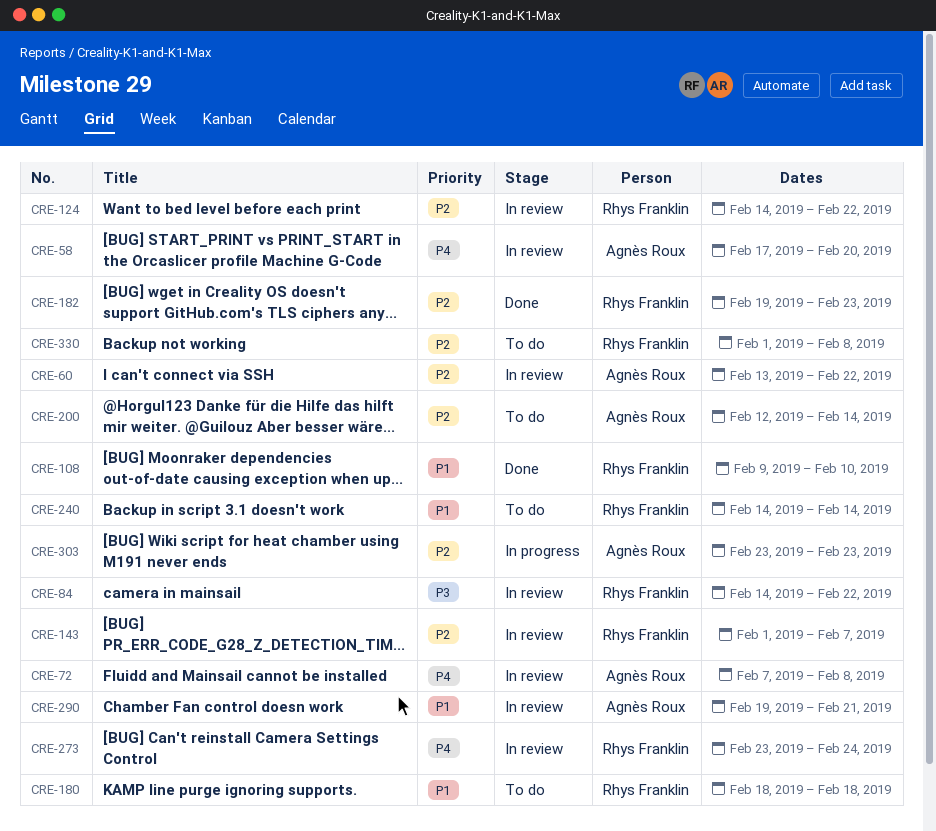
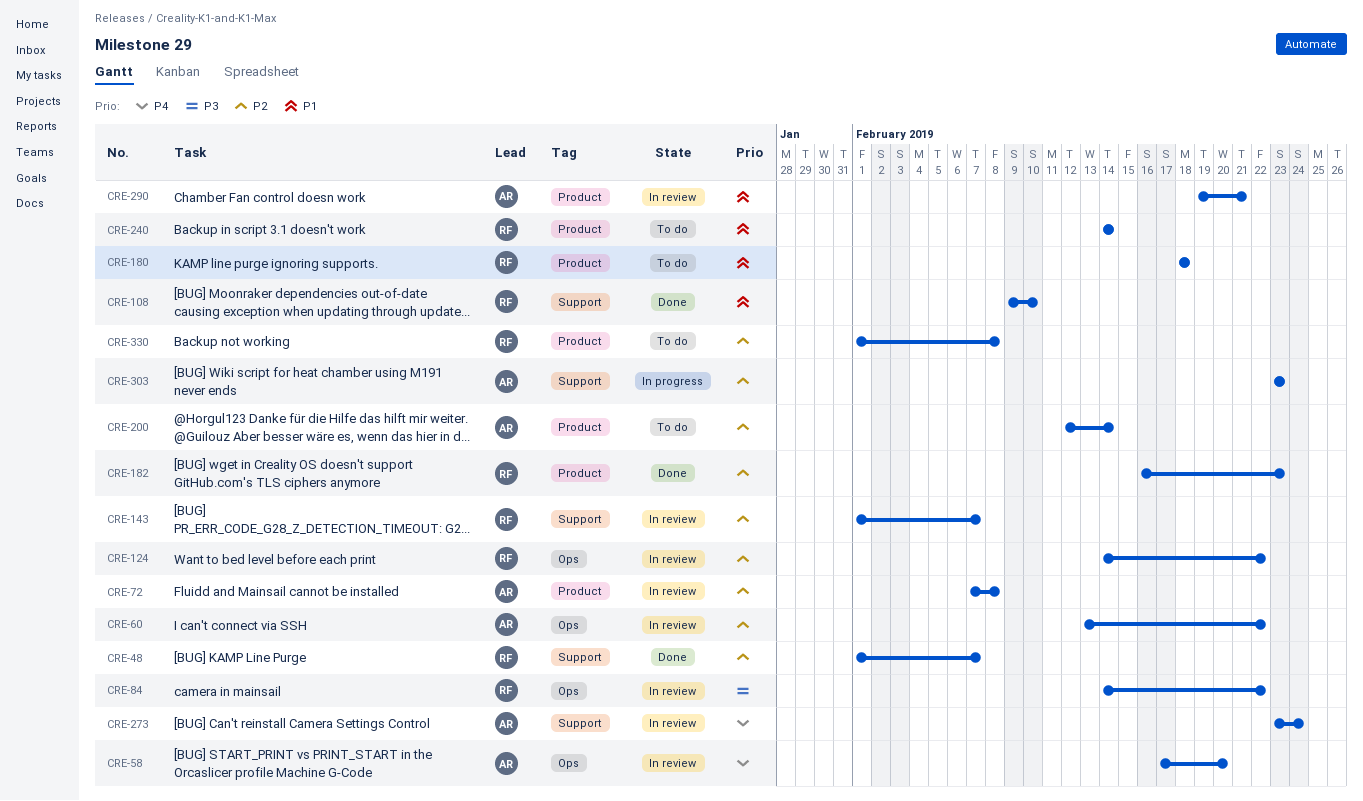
CRE-48: none -> present
CRE-72, priority: P4 -> P2
CRE-182, start: Feb 19 -> Feb 16
CRE-273, owner: Rhys Franklin -> Agnès Roux

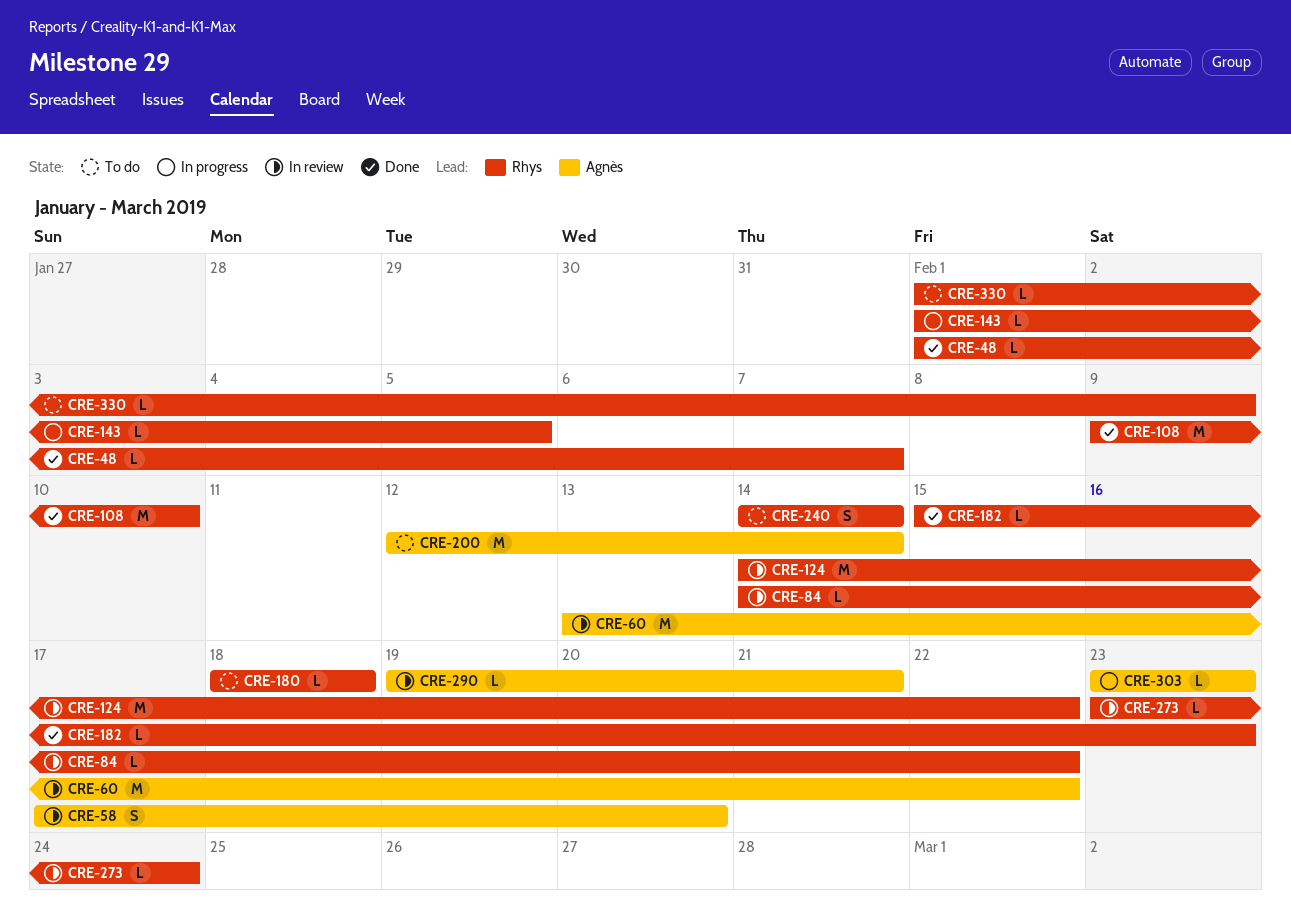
CRE-72: present -> none
CRE-143, status: In review -> In progress
CRE-143, due: Feb 7 -> Feb 5
CRE-182, start: Feb 16 -> Feb 15
CRE-273, owner: Agnès -> Rhys
CRE-330, due: Feb 8 -> Feb 9

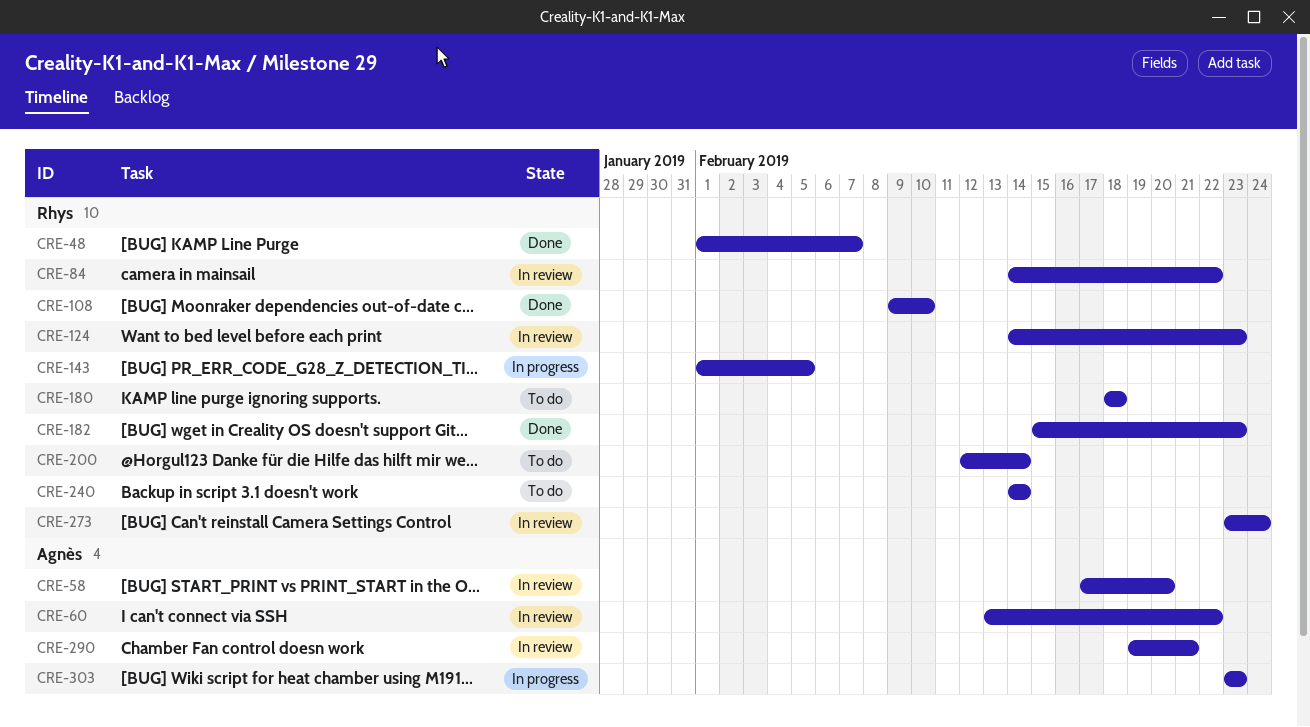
CRE-124, due: Feb 22 -> Feb 23
CRE-200, owner: Agnès -> Rhys
CRE-330: present -> none

